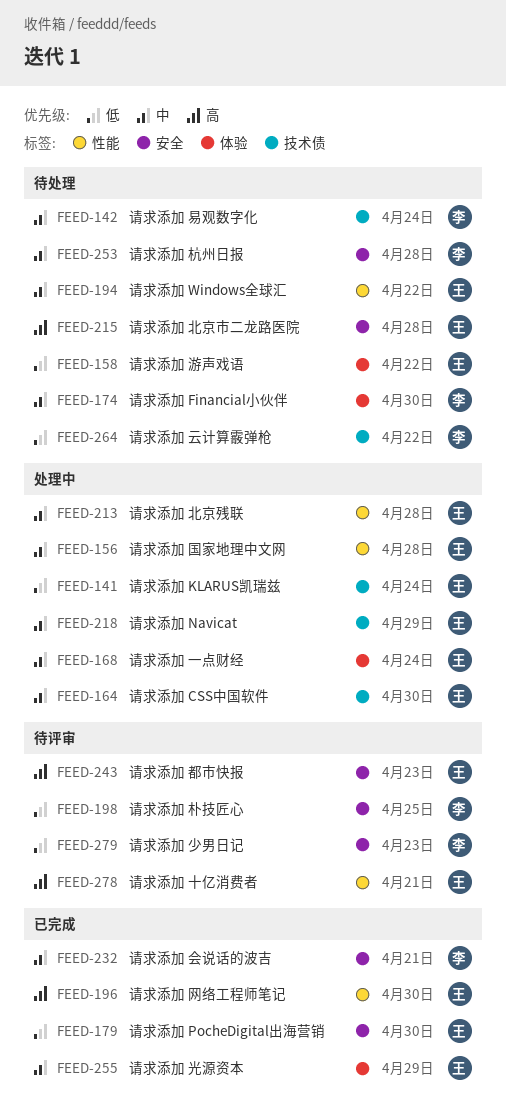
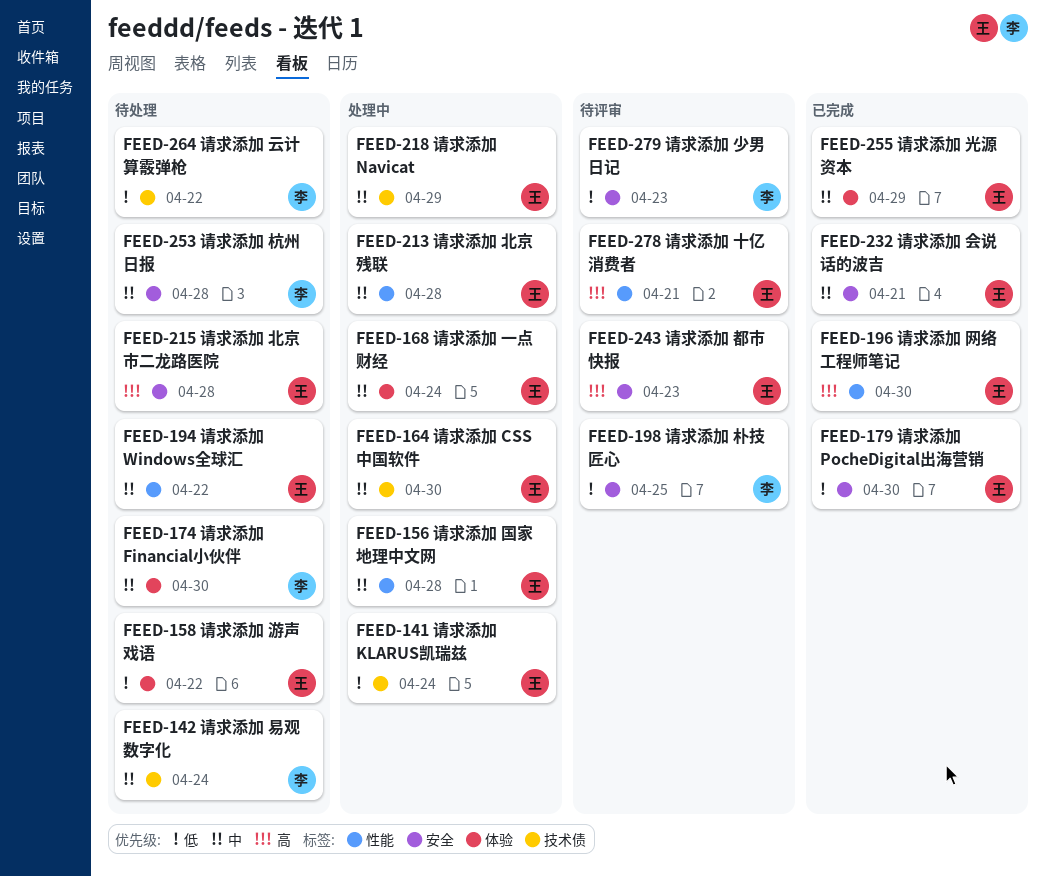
FEED-232, owner: 李 -> 王

